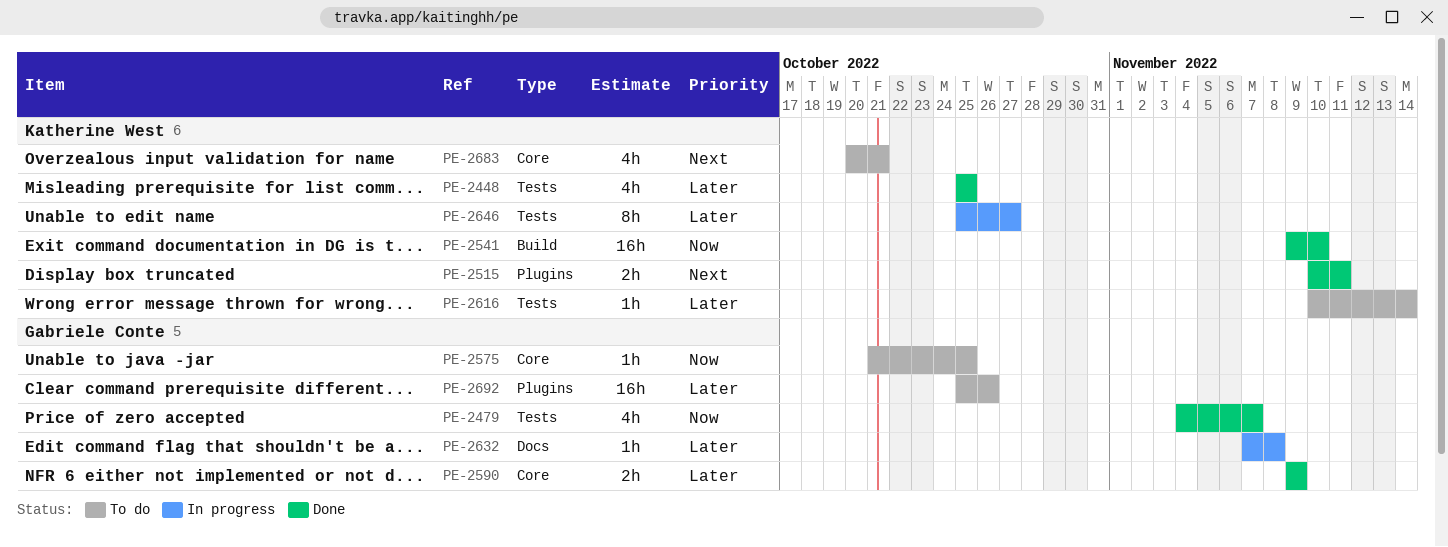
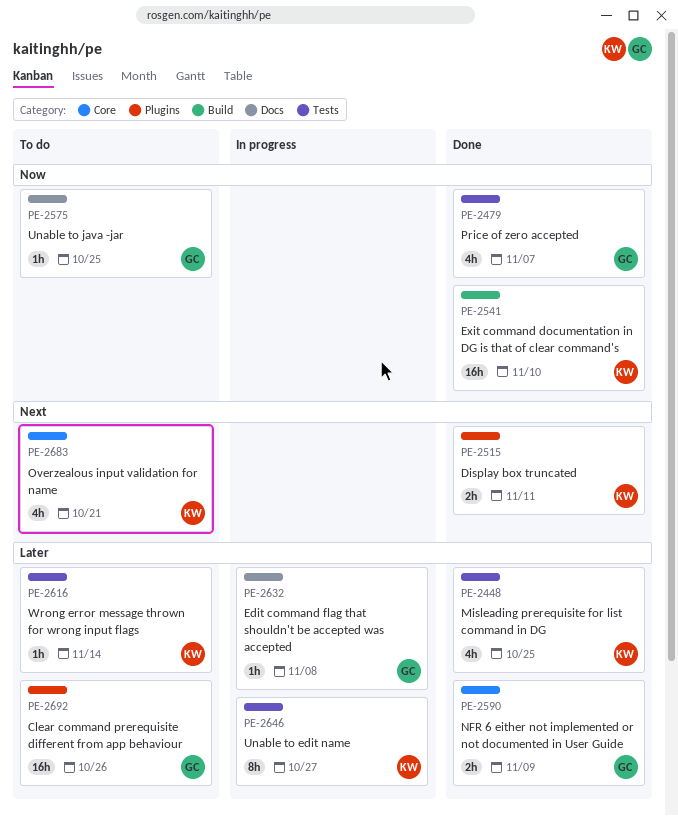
PE-2575, label: Core -> Docs

